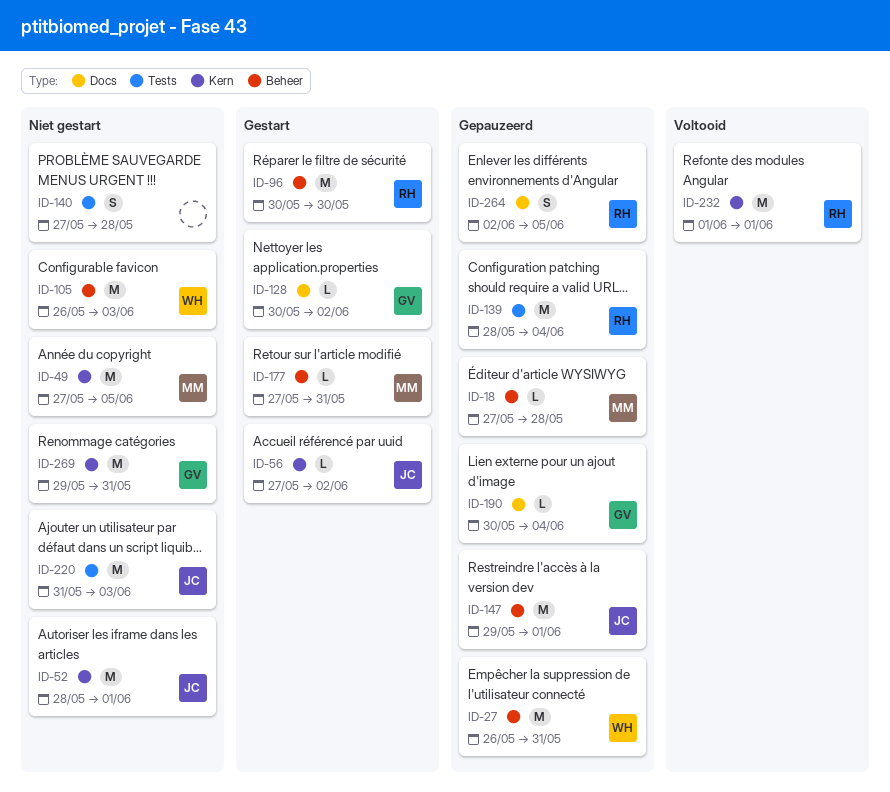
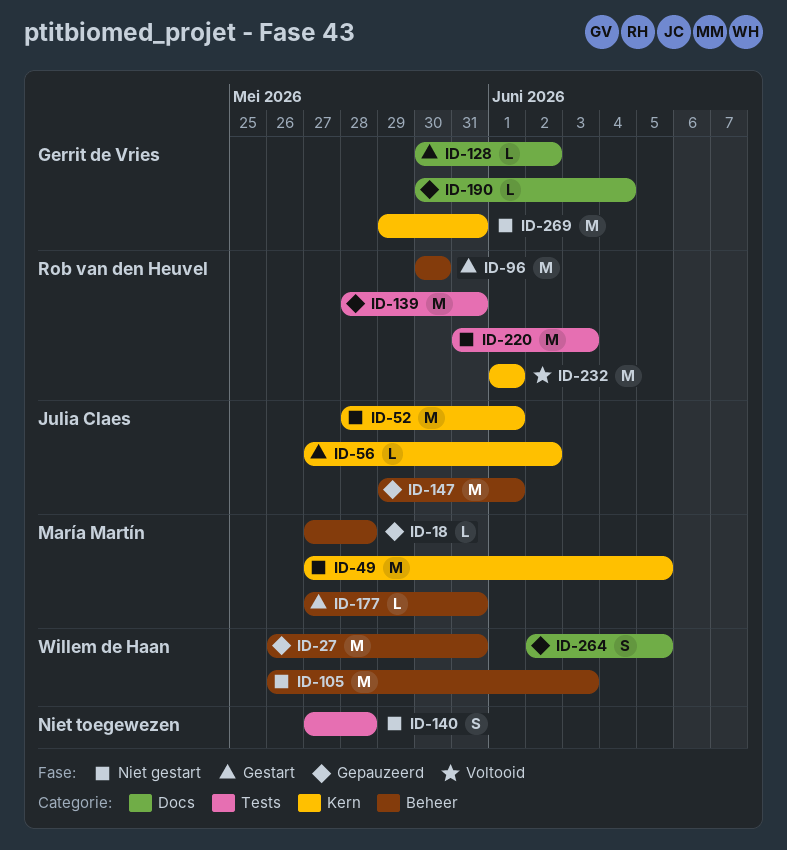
ID-139, due: Jun 4 -> May 31
ID-220, owner: Julia Claes -> Rob van den Heuvel
ID-264, owner: Rob van den Heuvel -> Willem de Haan

